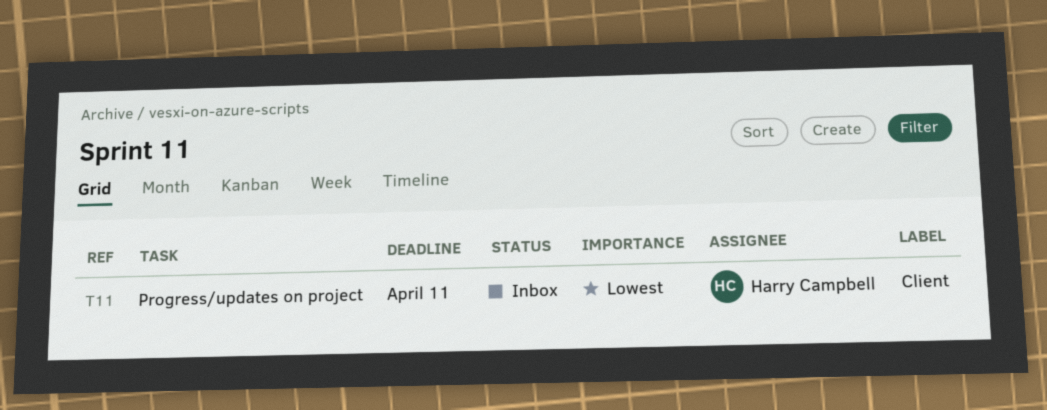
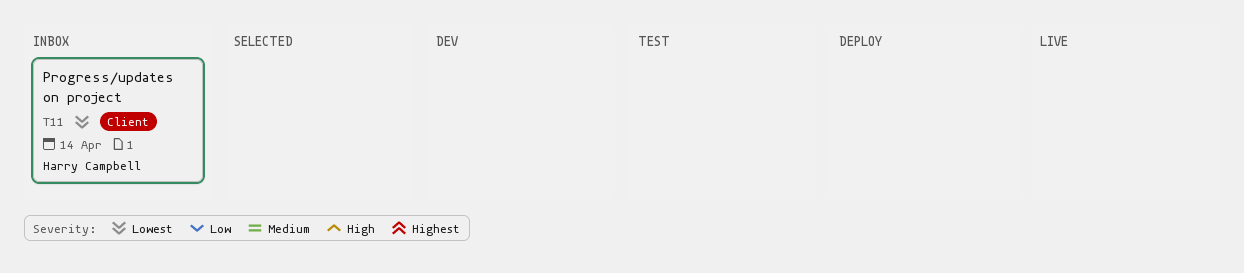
T11, due: Apr 11 -> Apr 14

